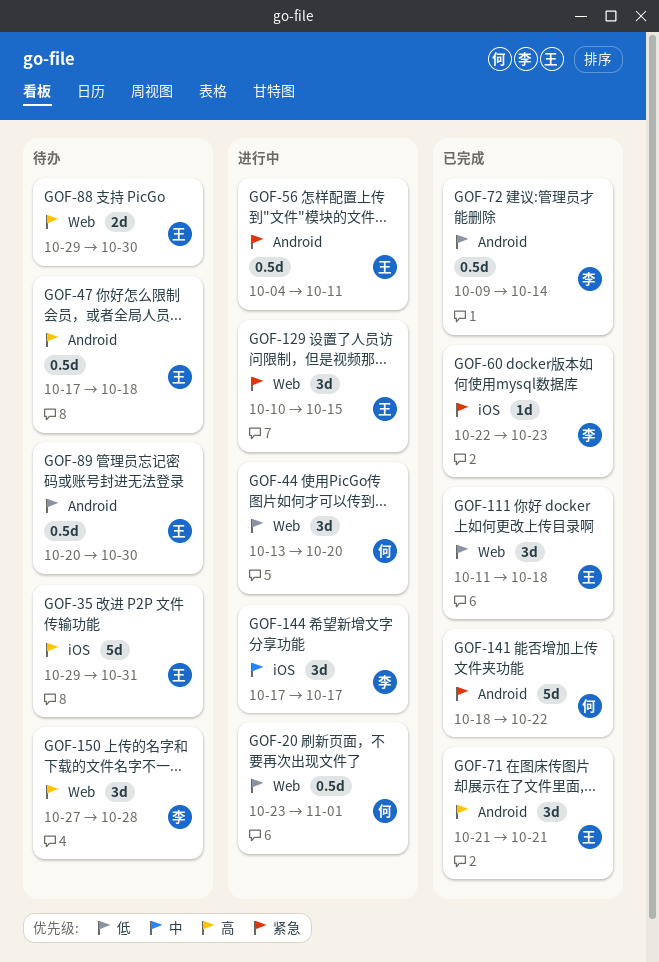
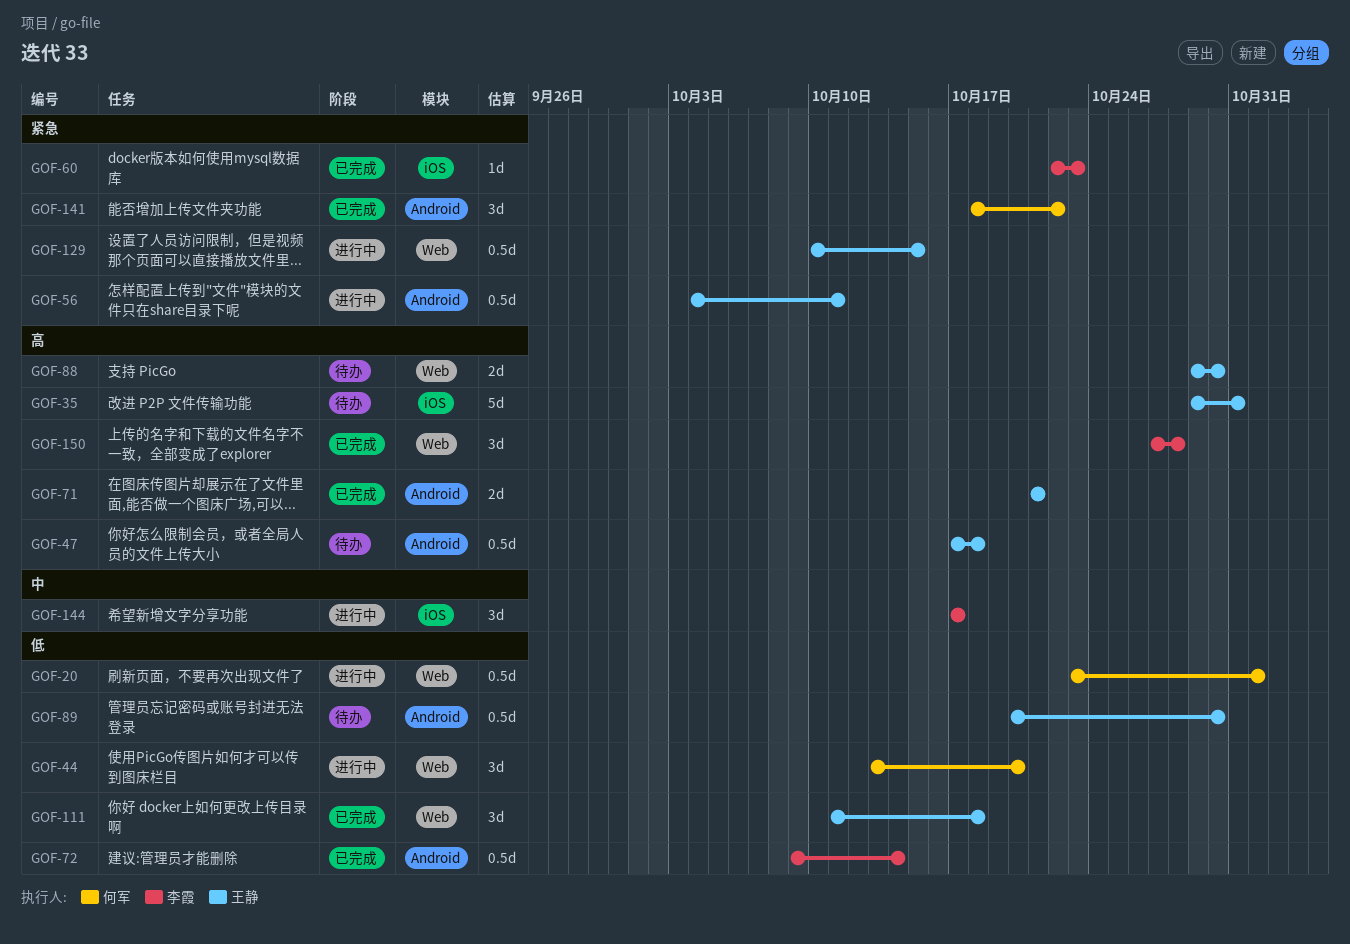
GOF-71, estimate: 3d -> 2d
GOF-129, estimate: 3d -> 0.5d
GOF-141, estimate: 5d -> 3d
GOF-150, status: 待办 -> 已完成

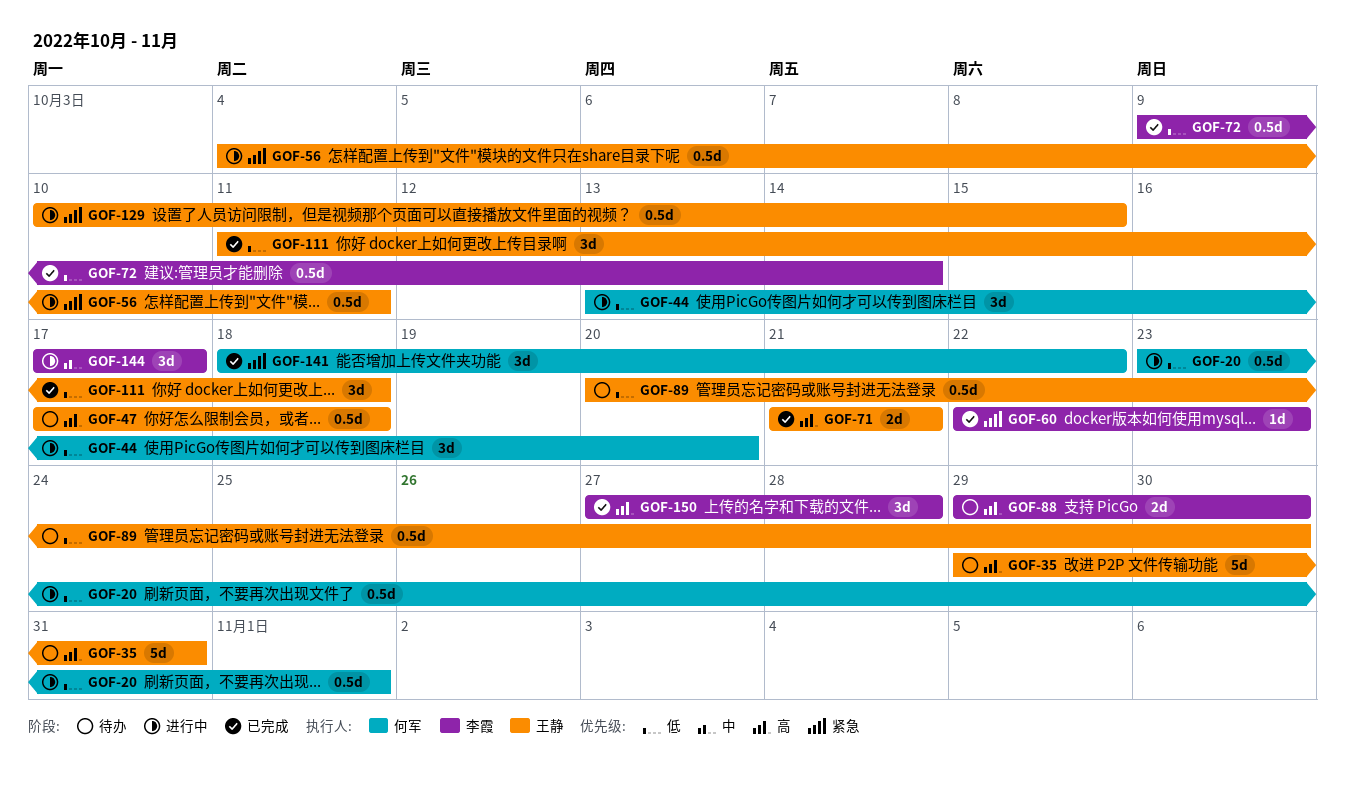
GOF-88, owner: 王静 -> 李霞

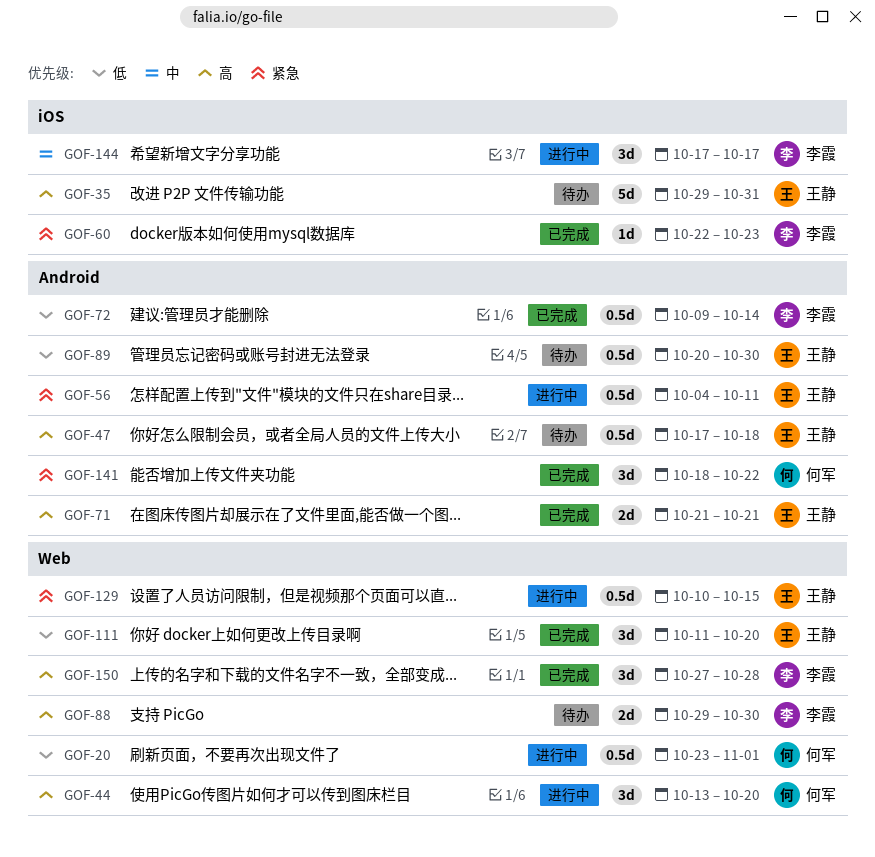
GOF-44, priority: 低 -> 高
GOF-111, due: Oct 18 -> Oct 20

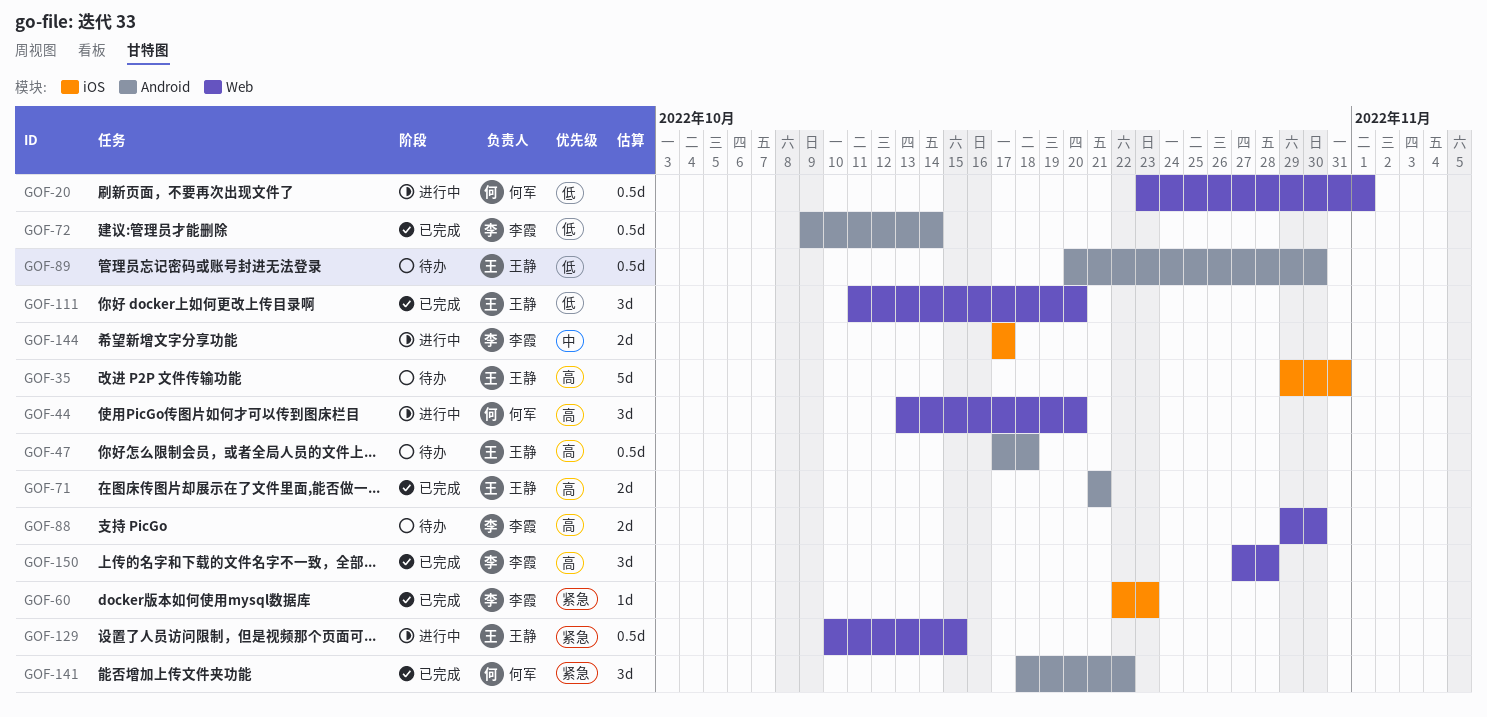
GOF-56: present -> none
GOF-144, estimate: 3d -> 2d

